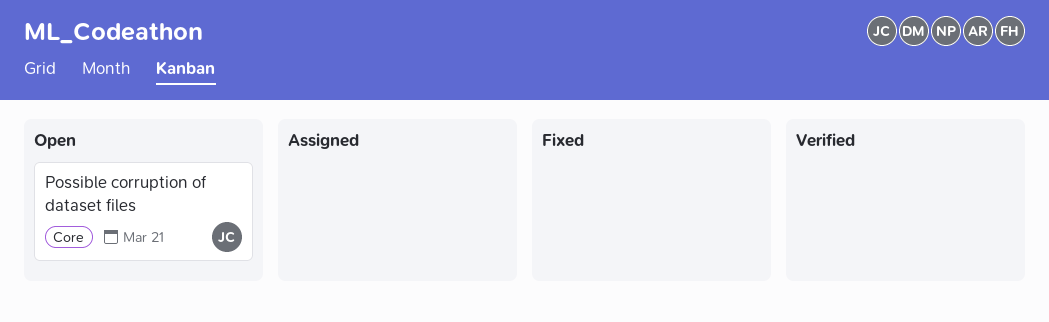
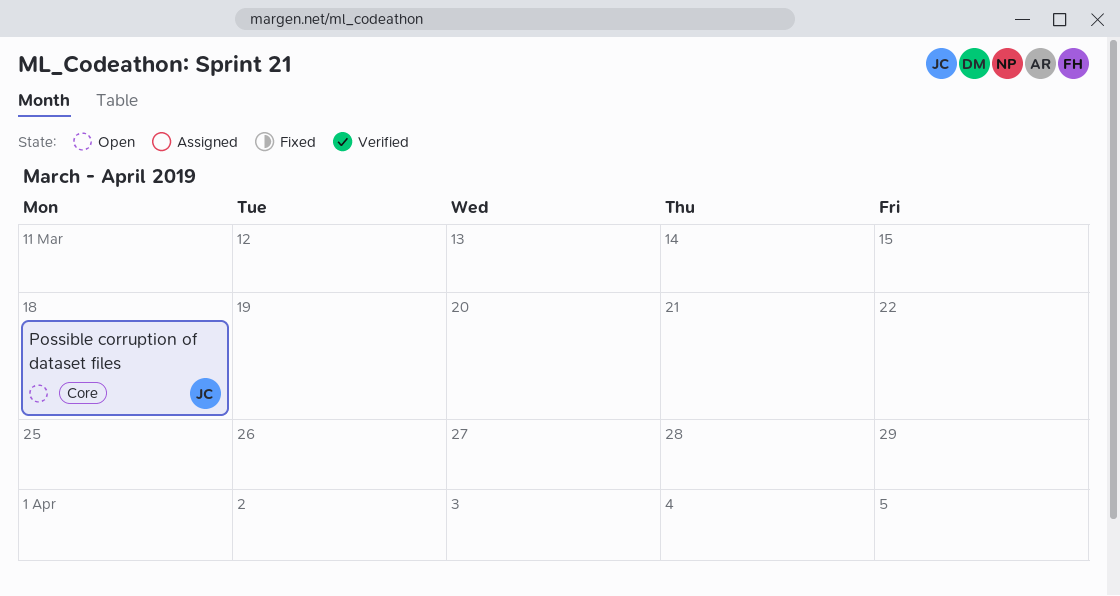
Possible corruption of dataset files, due: Mar 21 -> Mar 18

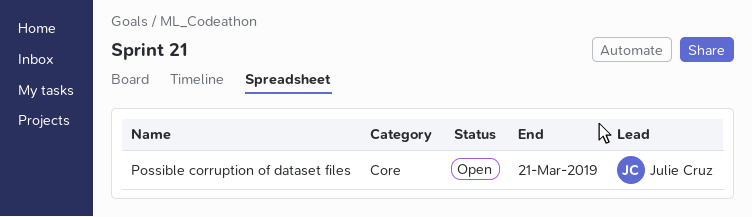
Possible corruption of dataset files, due: Mar 18 -> Mar 21

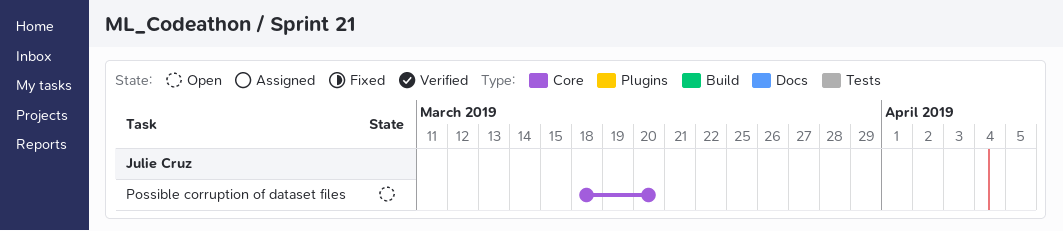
Possible corruption of dataset files, due: Mar 21 -> Mar 20

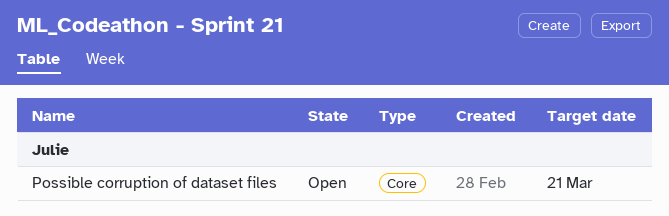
Possible corruption of dataset files, due: Mar 20 -> Mar 21

